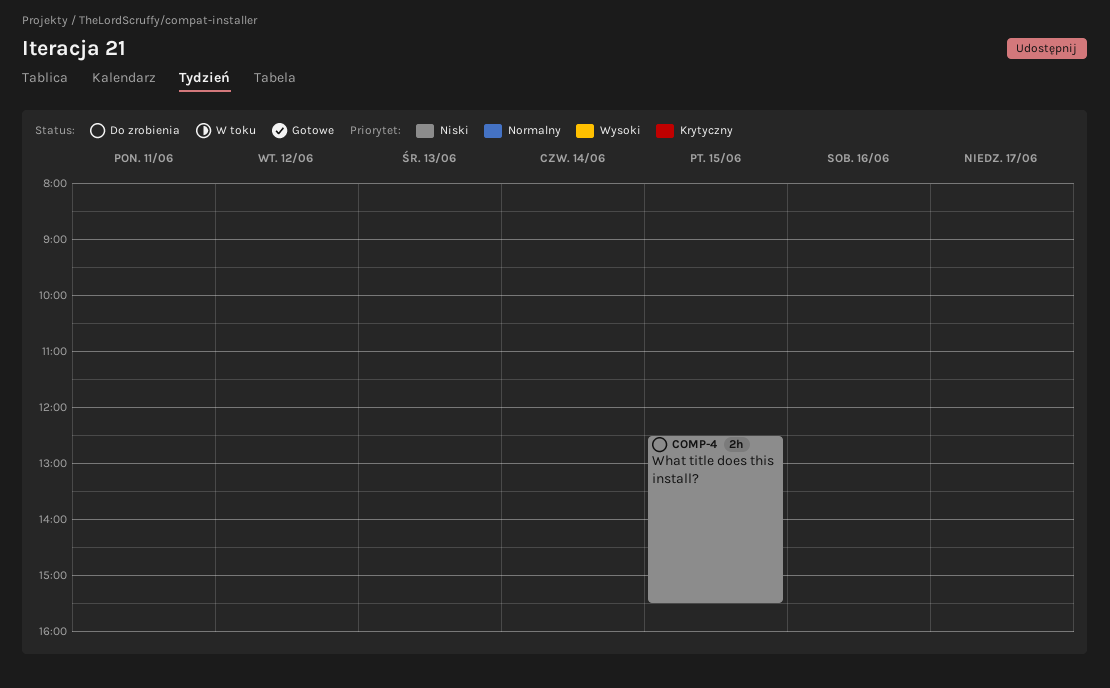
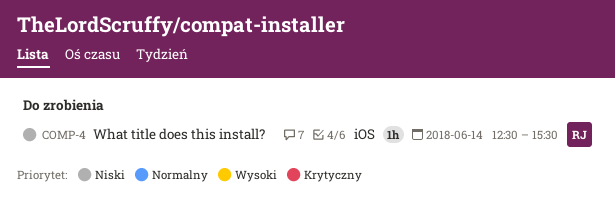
COMP-4, estimate: 2h -> 1h
COMP-4, day: Jun 15 -> Jun 14

